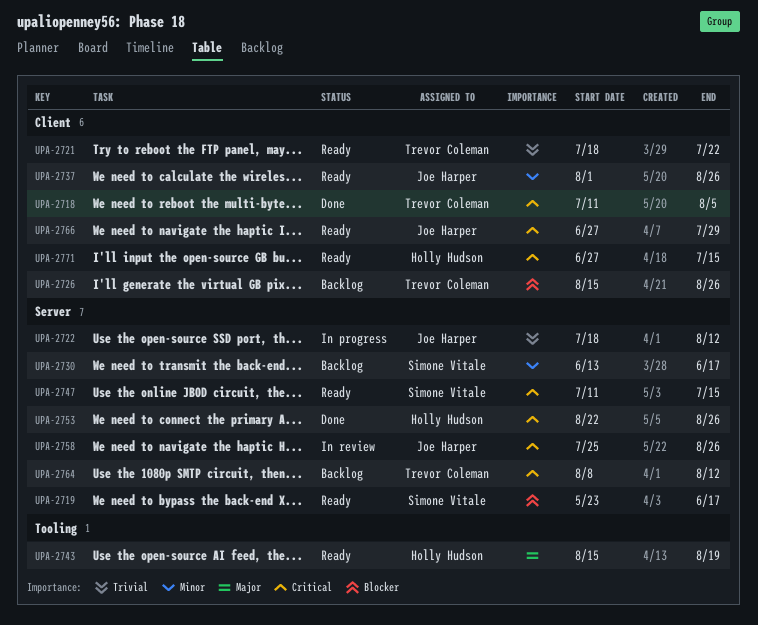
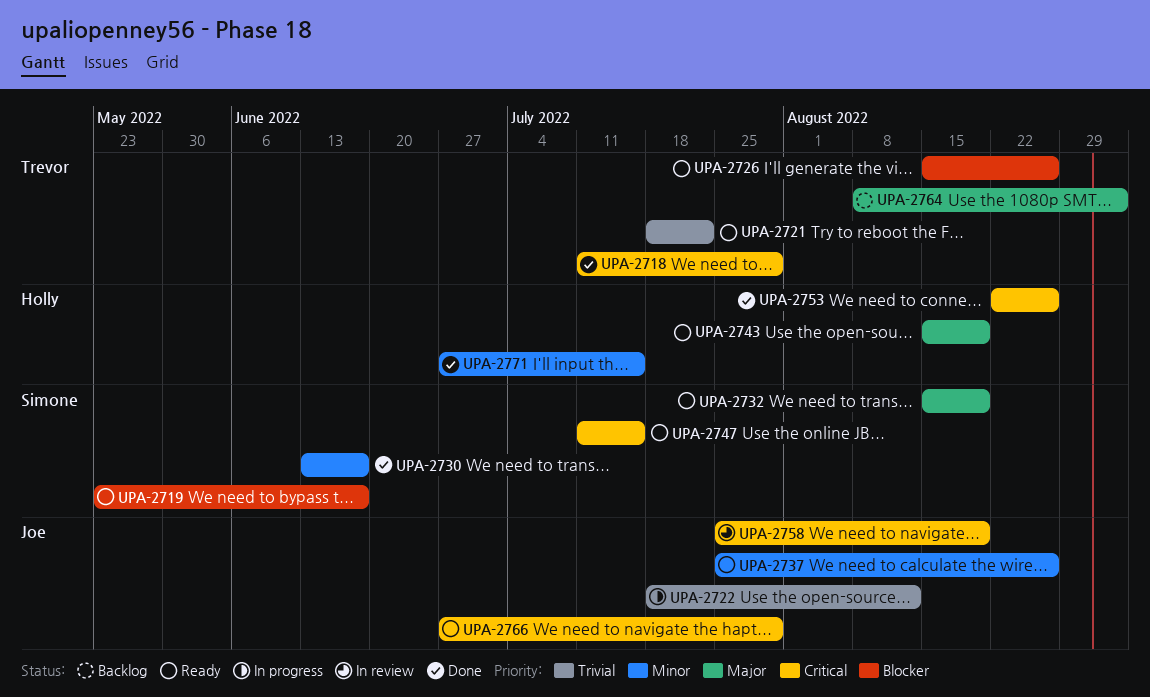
UPA-2718, due: Aug 5 -> Jul 29
UPA-2726, status: Backlog -> Ready
UPA-2730, status: Backlog -> Done
UPA-2732: none -> present
UPA-2737, start: Aug 1 -> Jul 25
UPA-2758, due: Aug 26 -> Aug 19
UPA-2764, priority: Critical -> Major
UPA-2764, due: Aug 12 -> Sep 2
UPA-2771, status: Ready -> Done
UPA-2771, priority: Critical -> Minor

